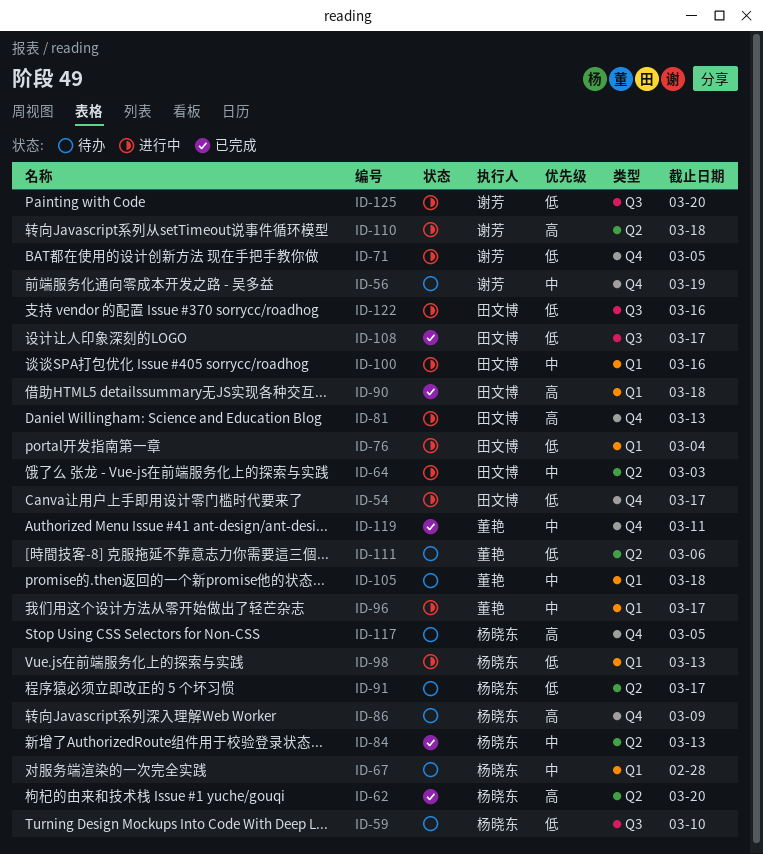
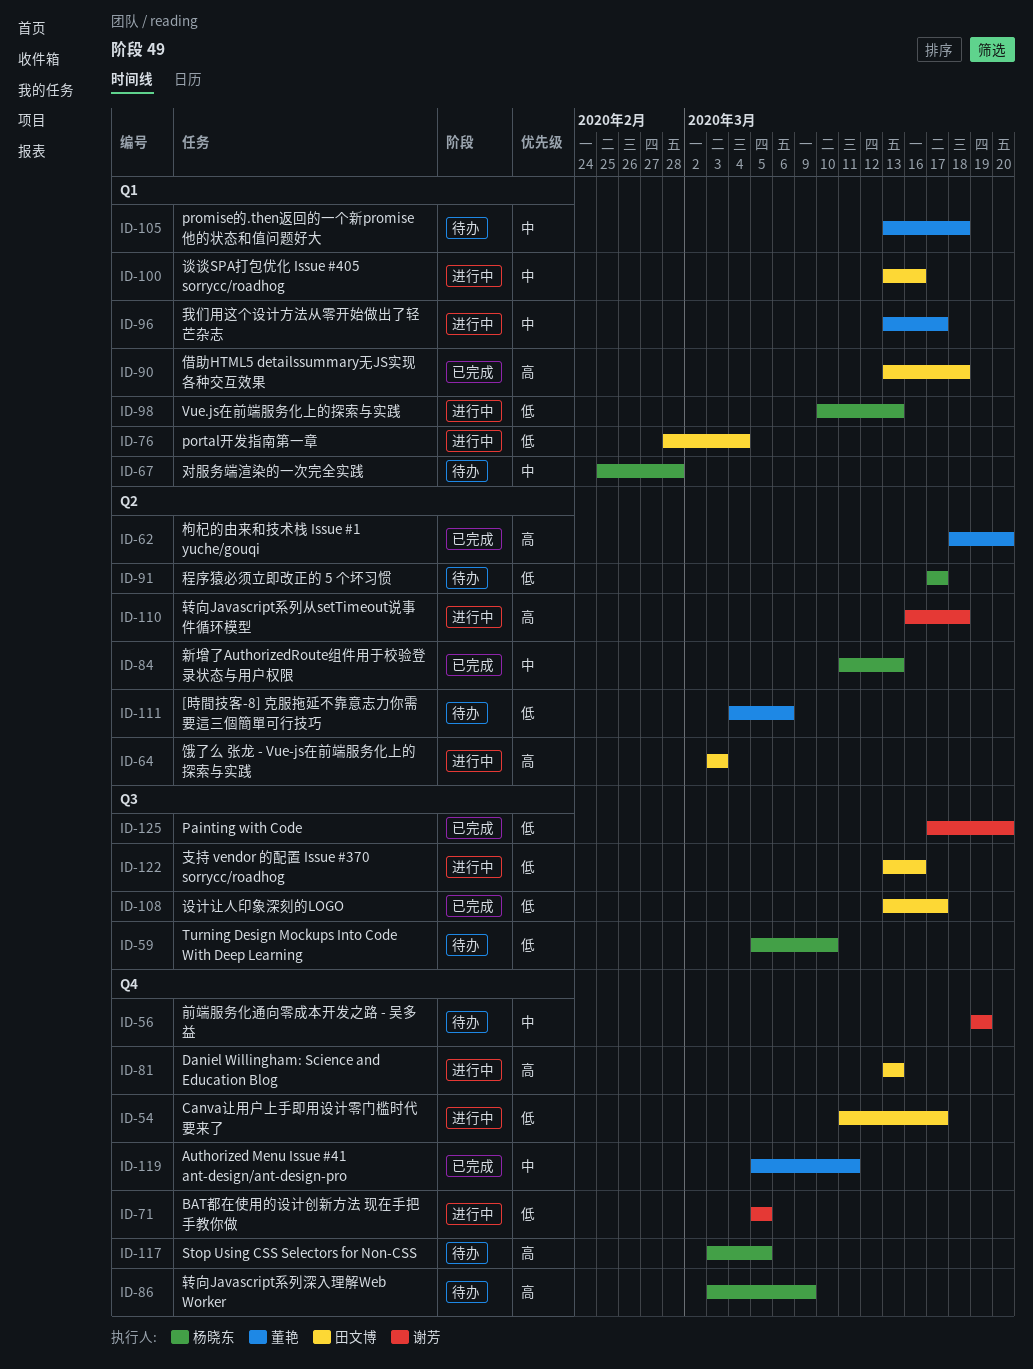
ID-62, owner: 杨晓东 -> 董艳
ID-64, priority: 中 -> 高
ID-125, status: 进行中 -> 已完成

